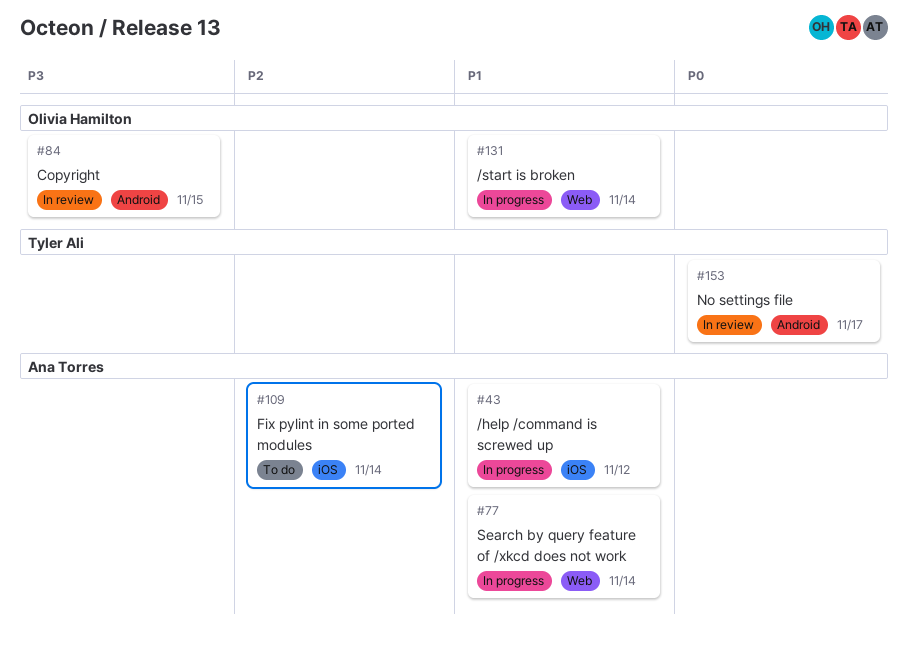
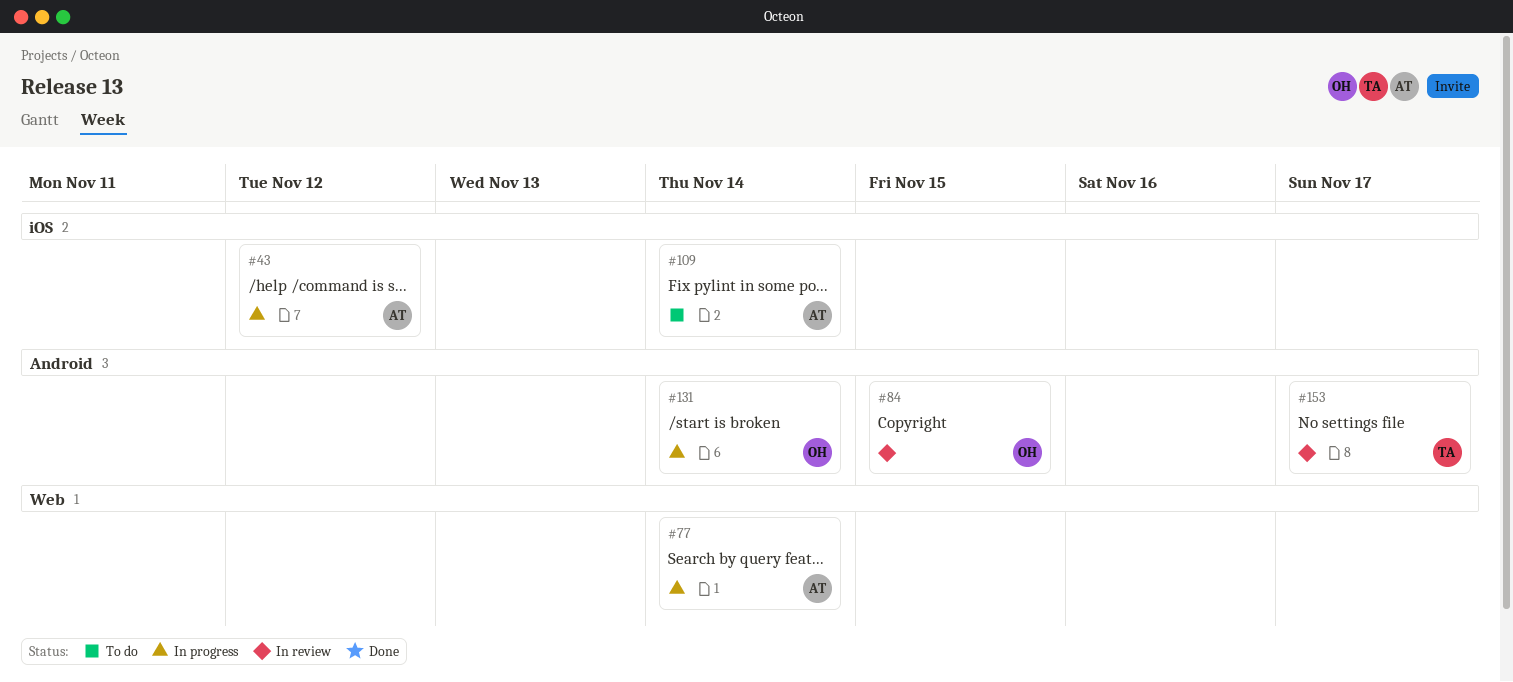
#131, label: Web -> Android

